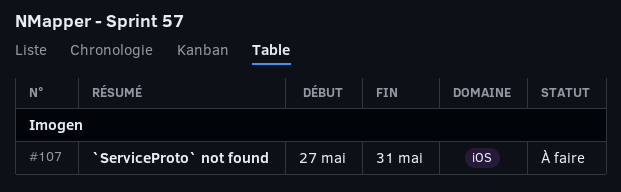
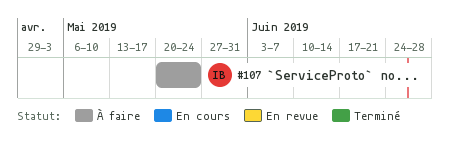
#107, start: May 27 -> May 20
#107, due: May 31 -> May 24

